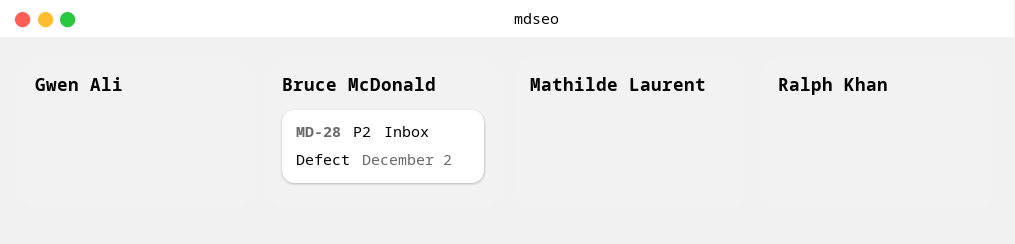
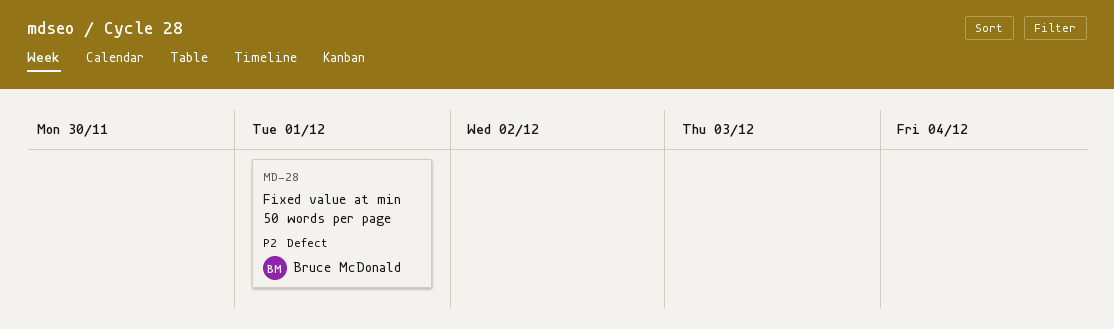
MD-28, due: Dec 2 -> Dec 1

